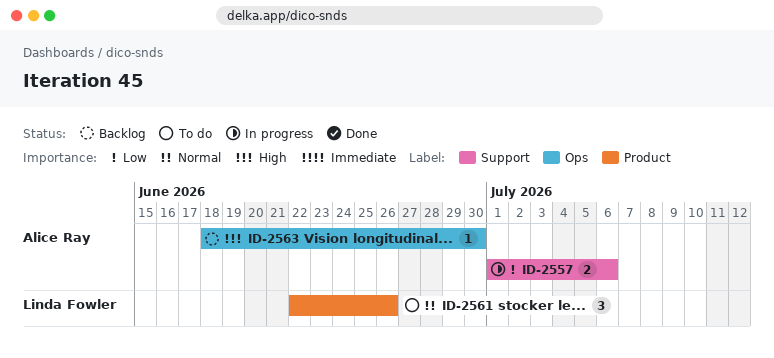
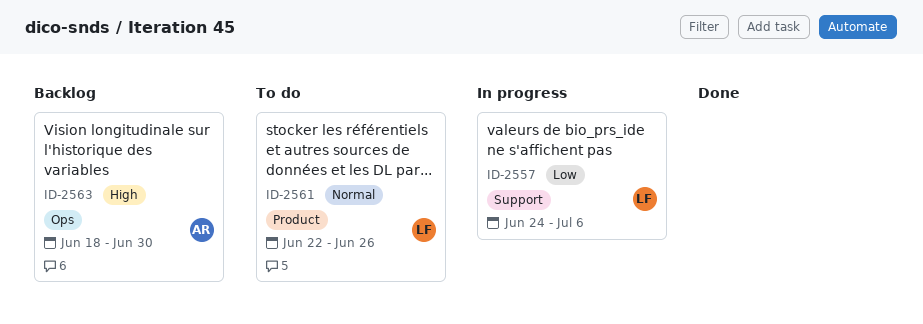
ID-2557, owner: Alice Ray -> Linda Fowler
ID-2557, start: Jul 1 -> Jun 24

